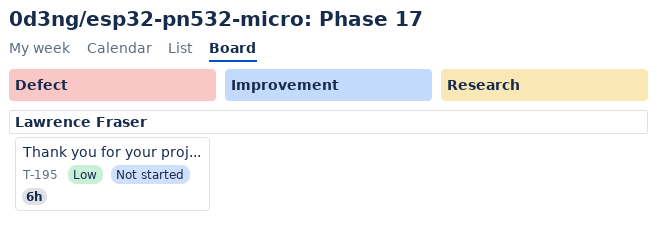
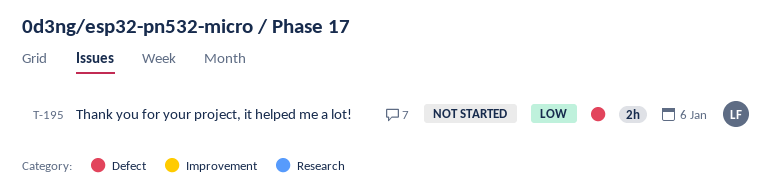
T-195, estimate: 6h -> 2h

